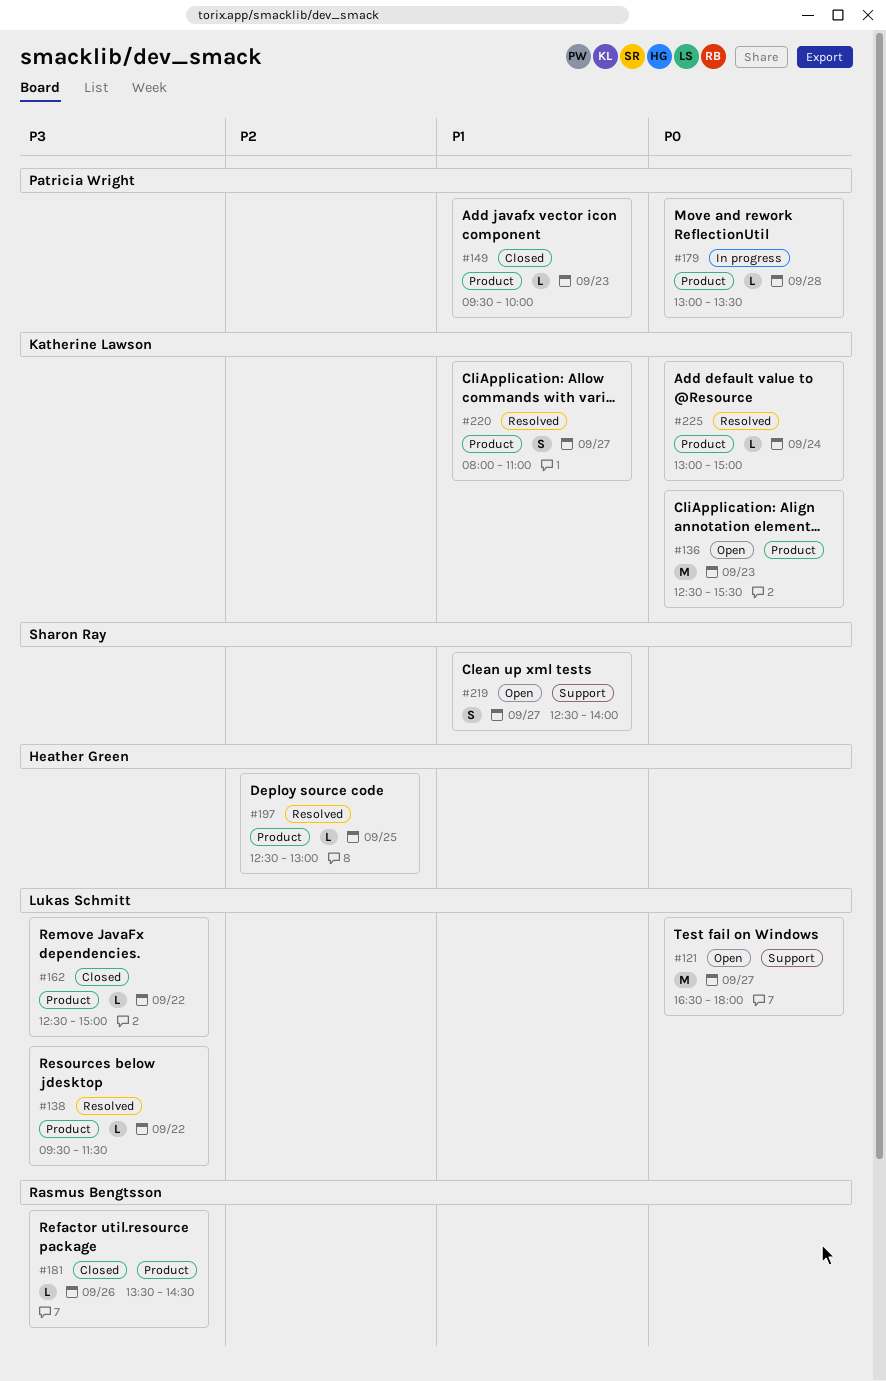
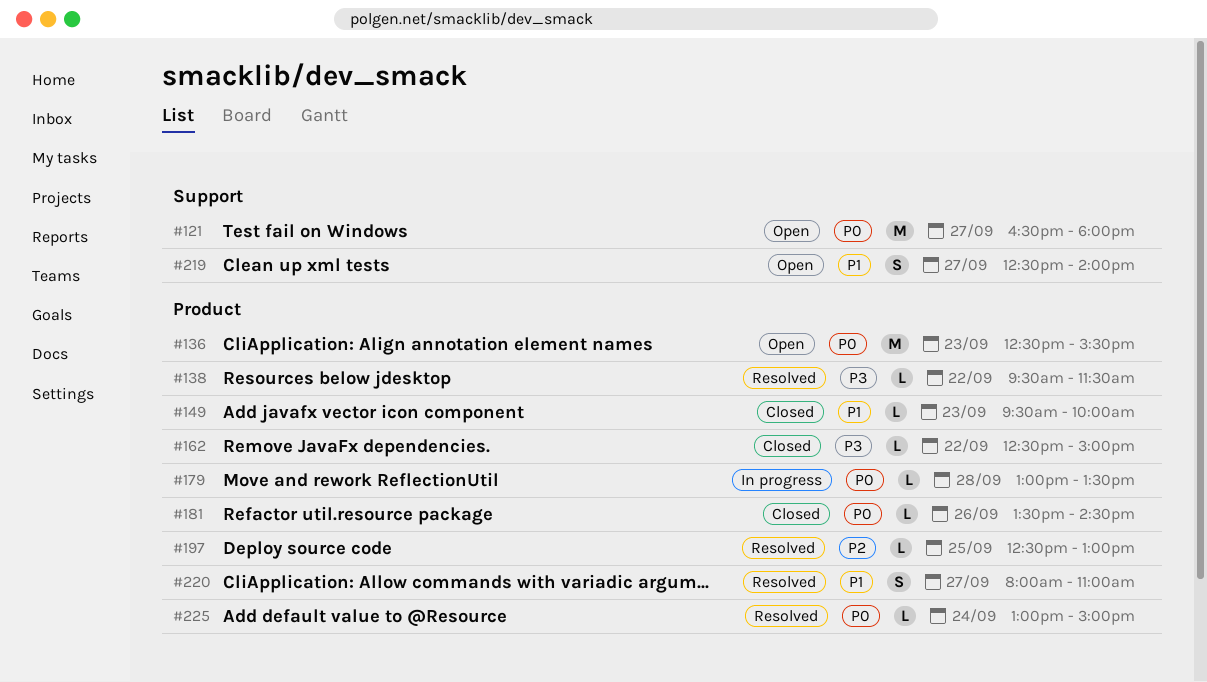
#181, priority: P3 -> P0

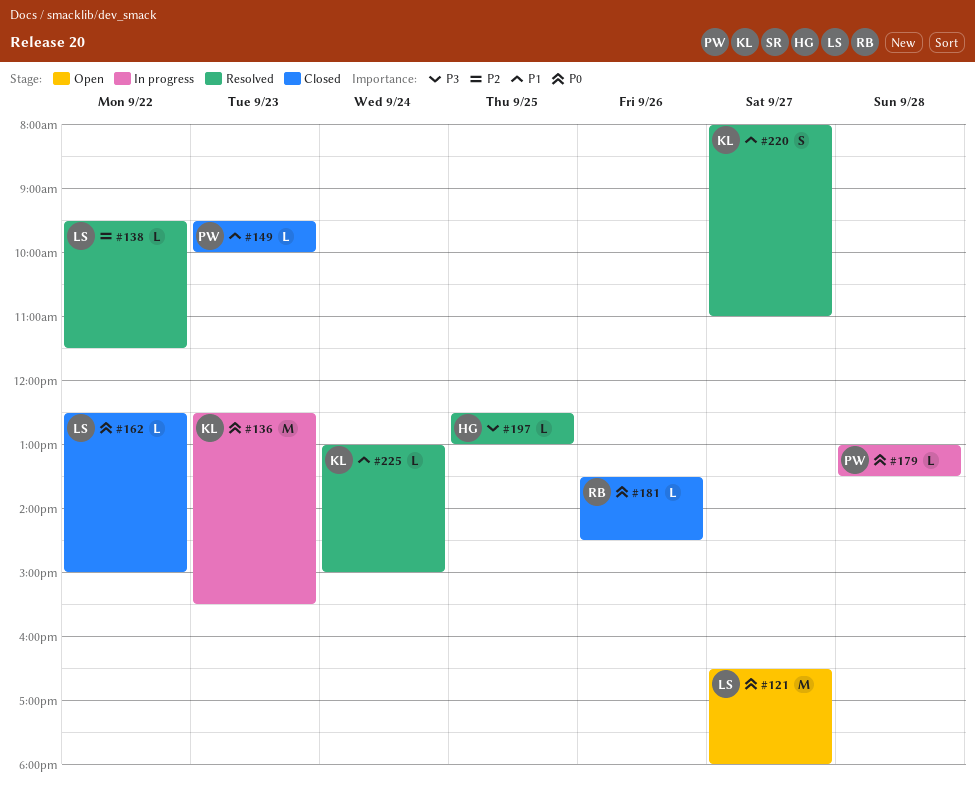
#136, status: Open -> In progress
#138, priority: P3 -> P2
#162, priority: P3 -> P0
#197, priority: P2 -> P3
#219: present -> none
#225, priority: P0 -> P1

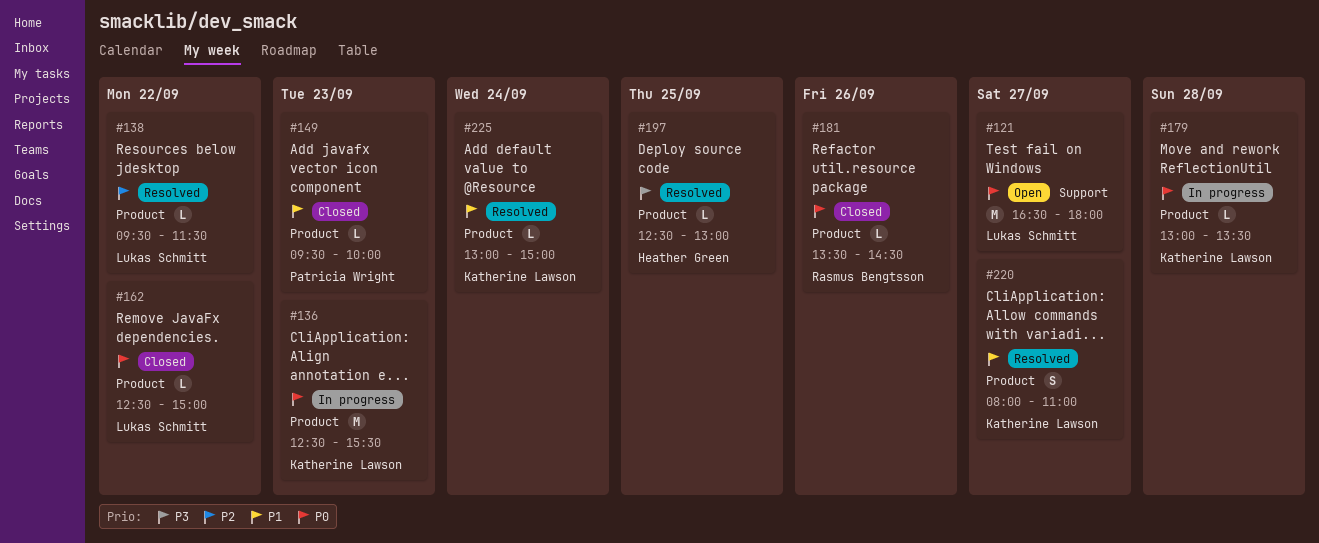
#179, owner: Patricia Wright -> Katherine Lawson

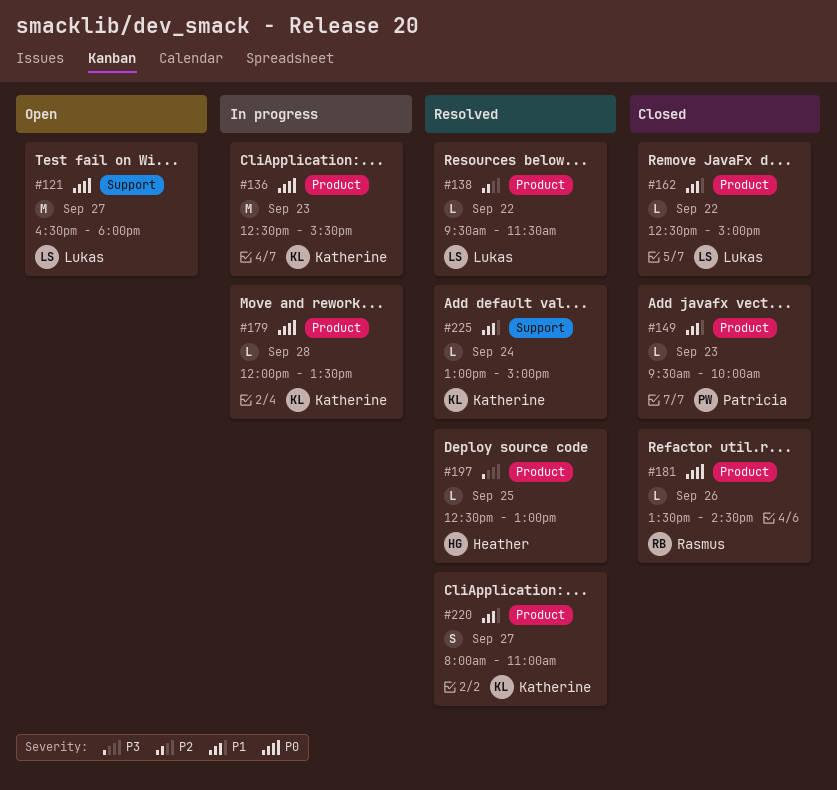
#162, priority: P0 -> P1
#179, begins: 13:00 -> 12:00
#225, label: Product -> Support

